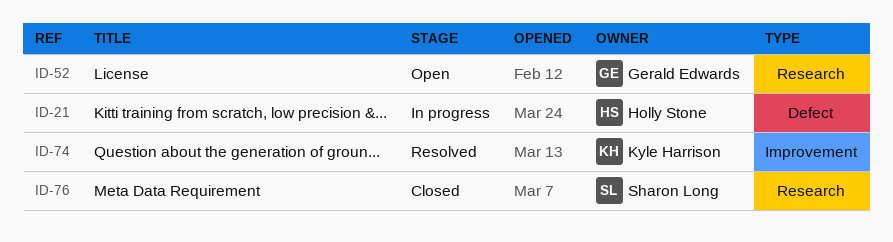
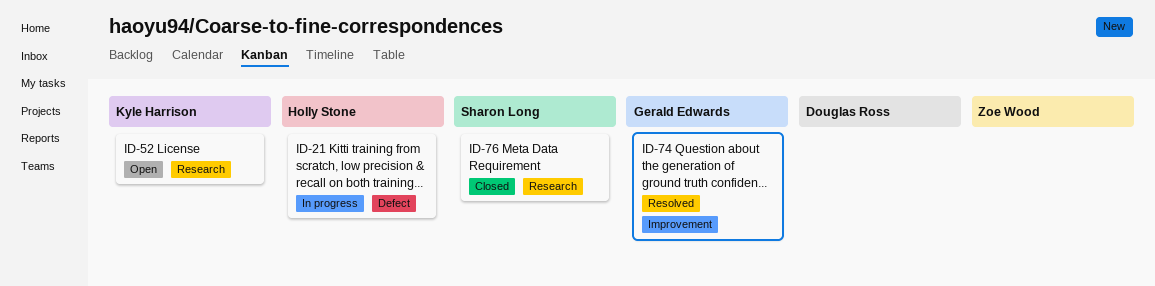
ID-52, owner: Gerald Edwards -> Kyle Harrison
ID-74, owner: Kyle Harrison -> Gerald Edwards

